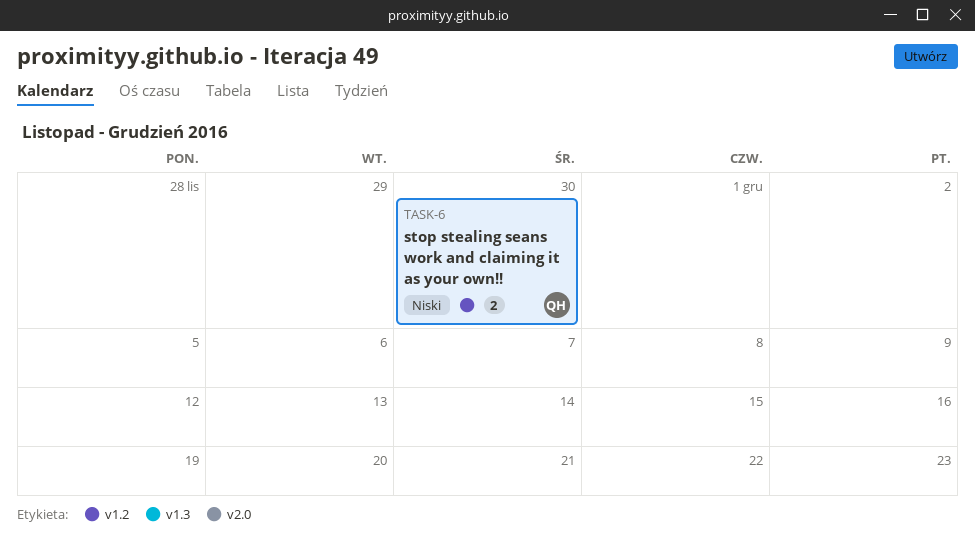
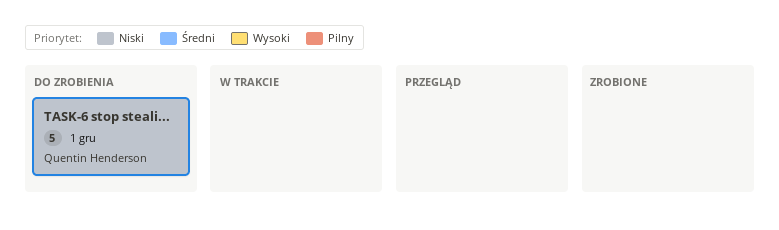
TASK-6, estimate: 2 -> 5
TASK-6, due: Nov 30 -> Dec 1

